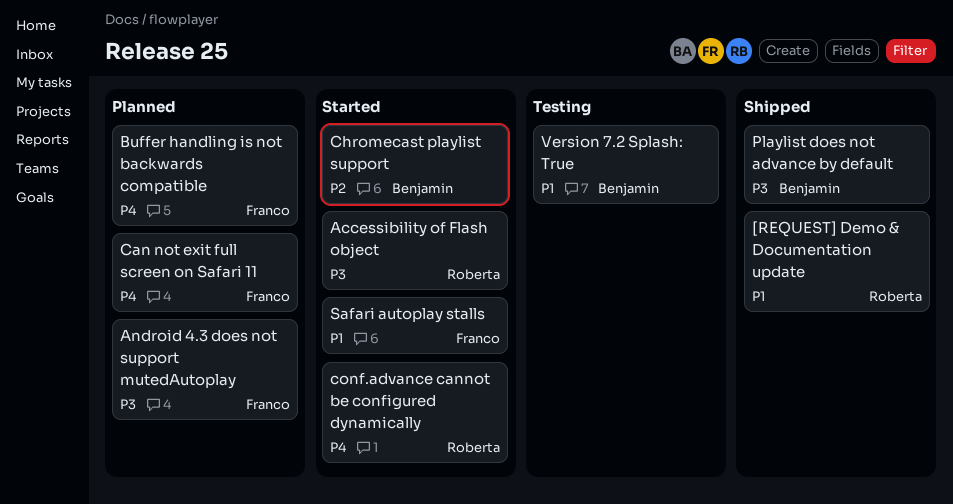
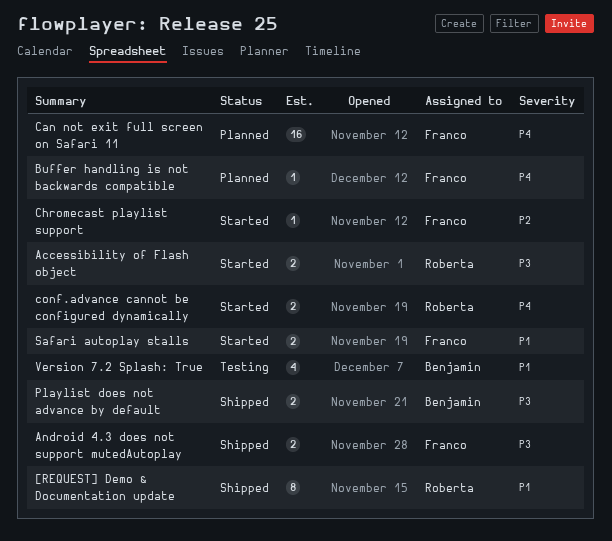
Android 4.3 does not support mutedAutoplay, status: Planned -> Shipped
Chromecast playlist support, owner: Benjamin -> Franco

